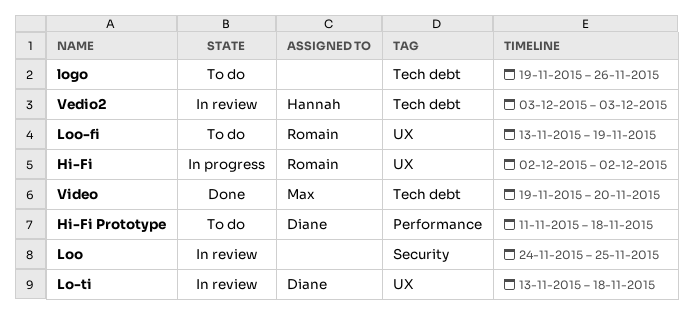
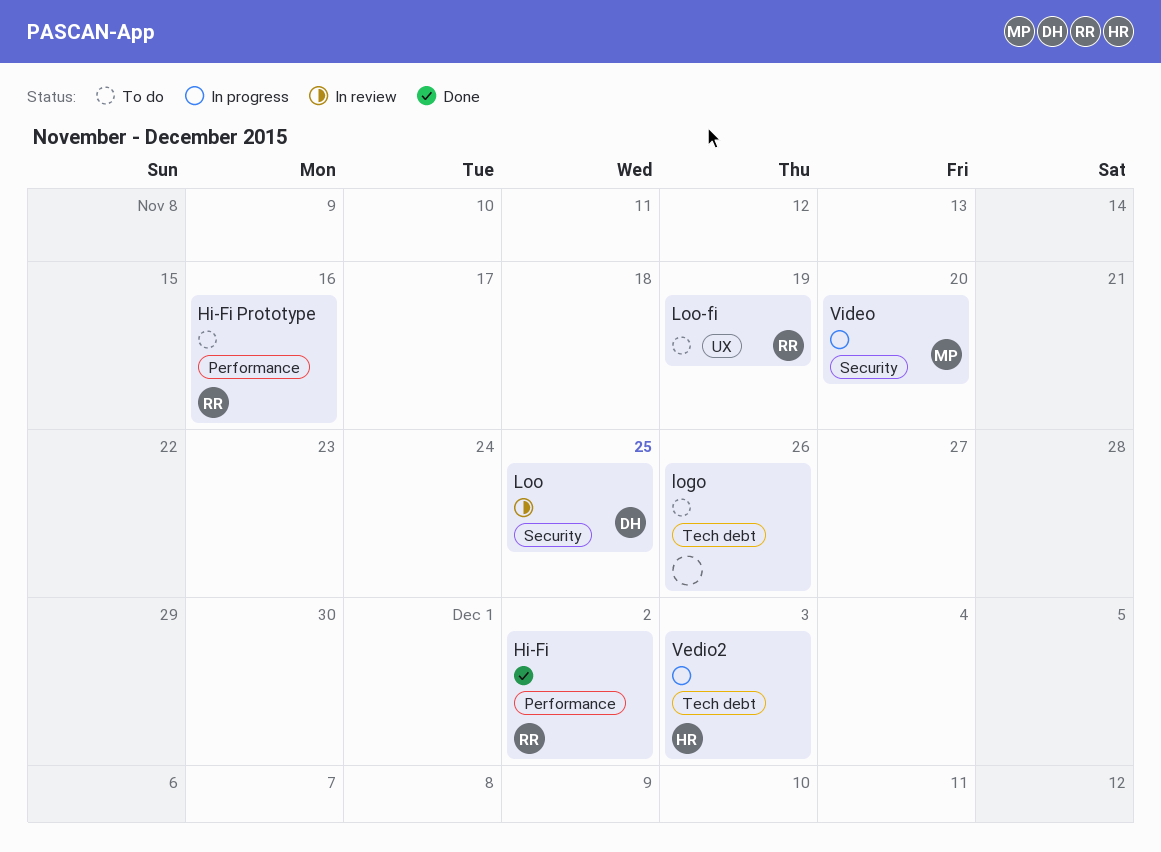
Hi-Fi, status: In progress -> Done
Hi-Fi, label: UX -> Performance
Hi-Fi Prototype, owner: Diane -> Romain
Hi-Fi Prototype, due: Nov 18 -> Nov 16
Lo-ti: present -> none
Loo, owner: none -> Diane
Vedio2, status: In review -> In progress
Video, status: Done -> In progress
Video, label: Tech debt -> Security

